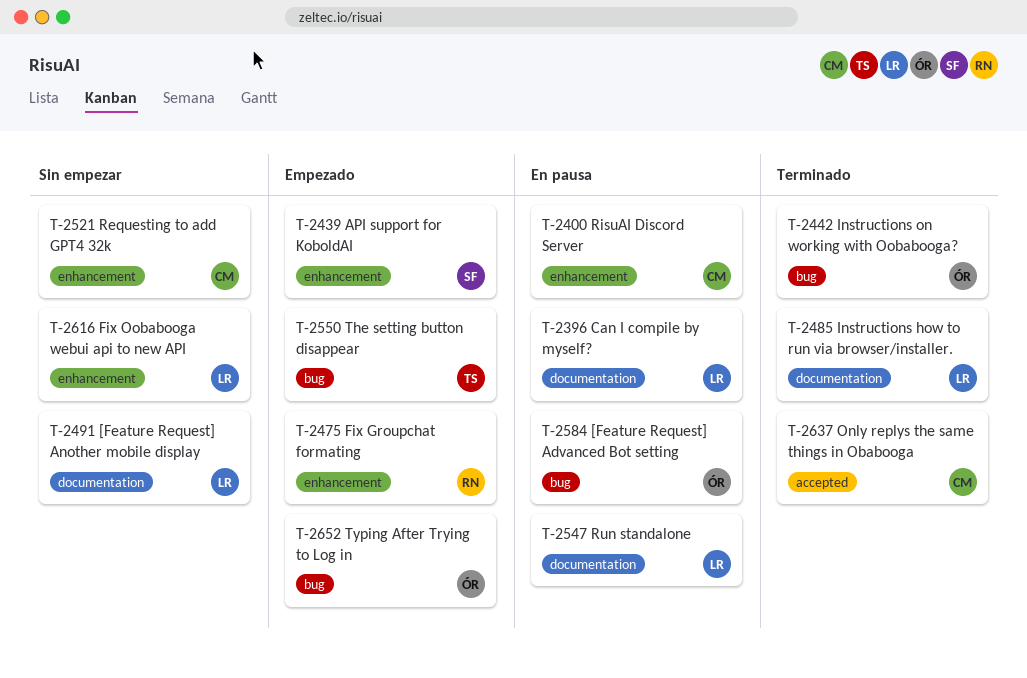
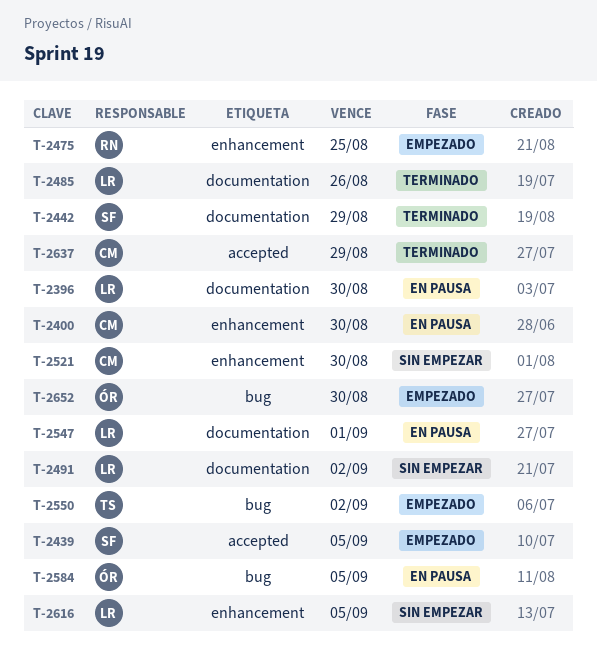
T-2439, label: enhancement -> accepted
T-2442, owner: ÓR -> SF
T-2442, label: bug -> documentation

